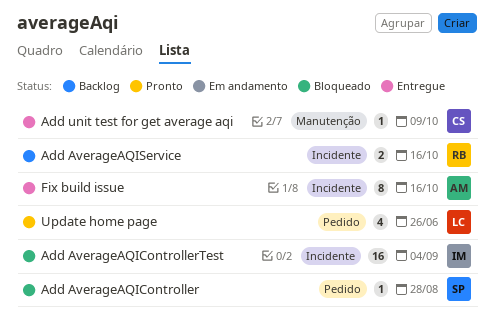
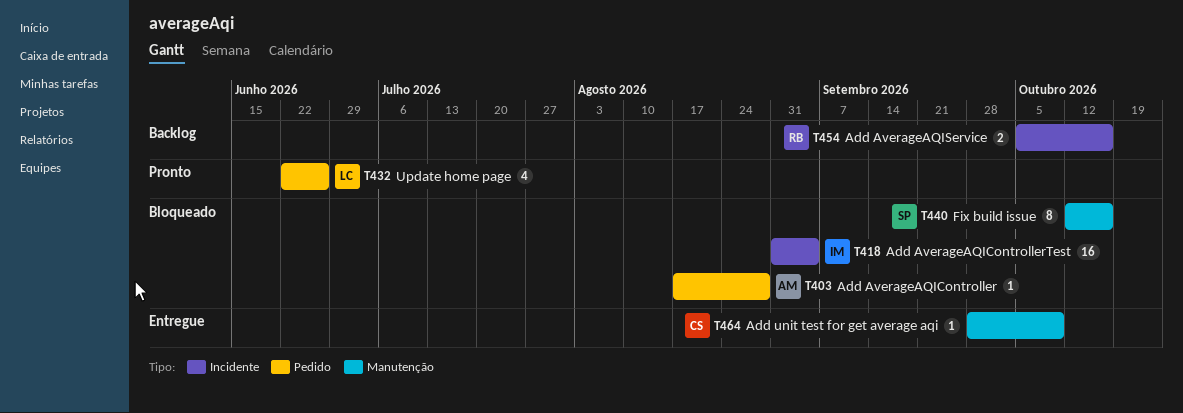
Add AverageAQIController, owner: SP -> AM
Fix build issue, status: Entregue -> Bloqueado
Fix build issue, owner: AM -> SP
Fix build issue, label: Incidente -> Manutenção

